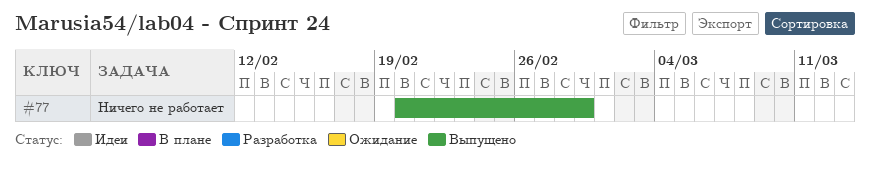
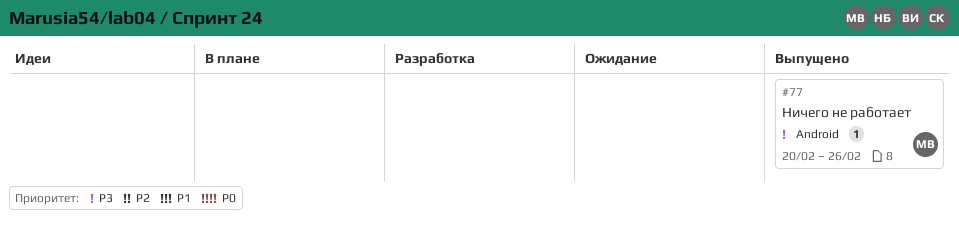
#77, due: Feb 29 -> Feb 26

